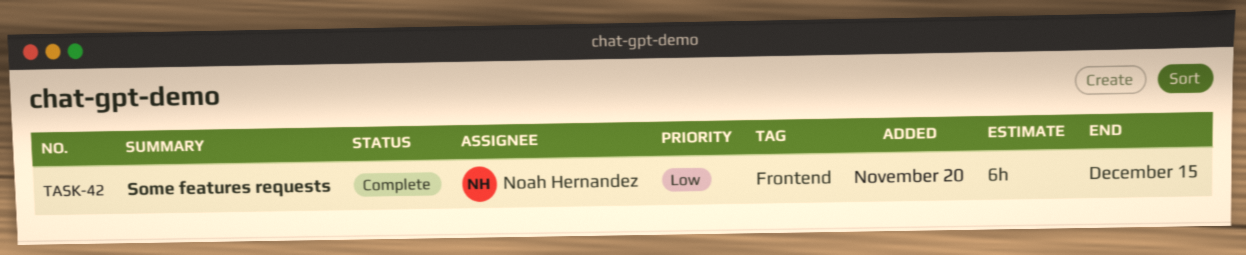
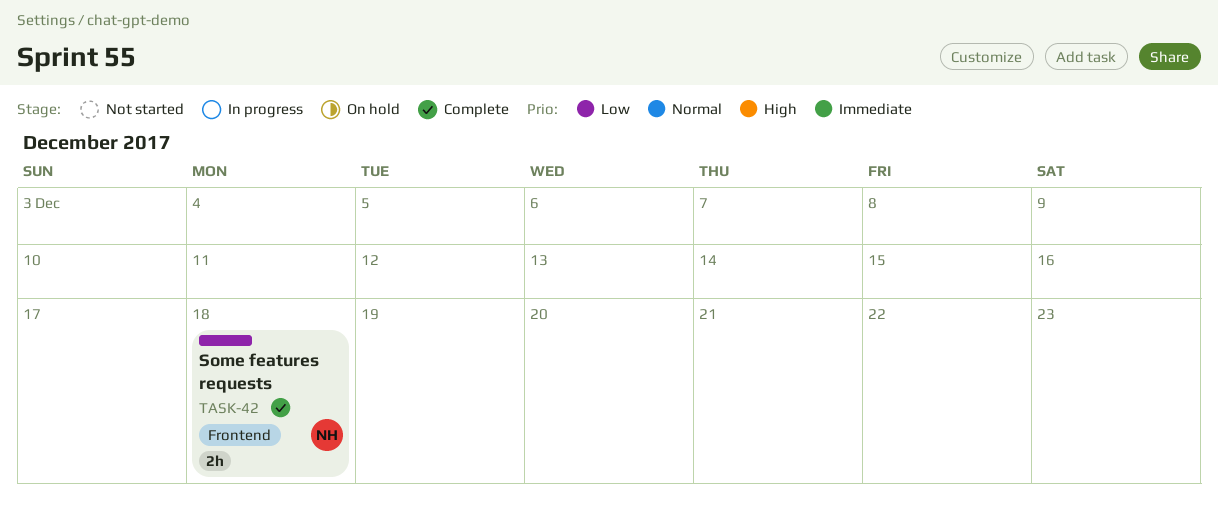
TASK-42, estimate: 6h -> 2h
TASK-42, due: Dec 15 -> Dec 18

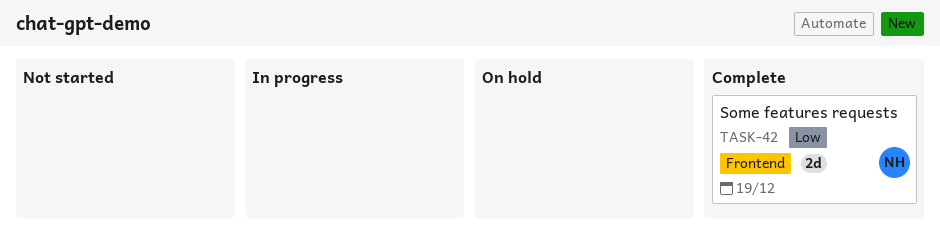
TASK-42, estimate: 2h -> 2d
TASK-42, due: Dec 18 -> Dec 19

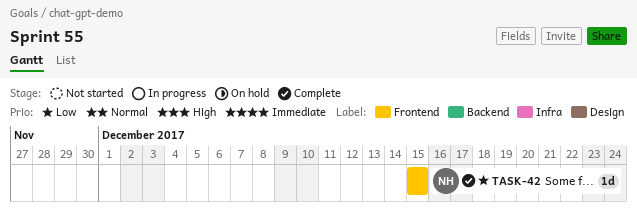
TASK-42, estimate: 2d -> 1d
TASK-42, due: Dec 19 -> Dec 15

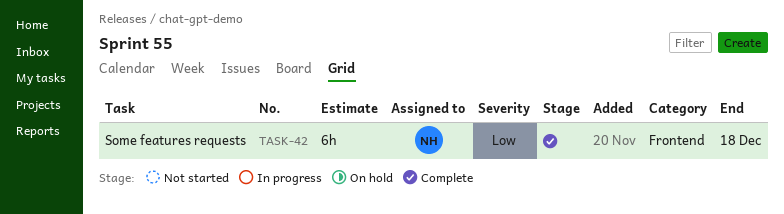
TASK-42, estimate: 1d -> 6h
TASK-42, due: Dec 15 -> Dec 18

